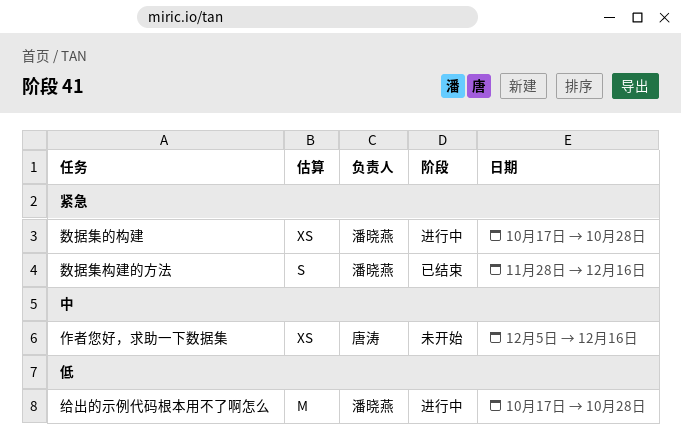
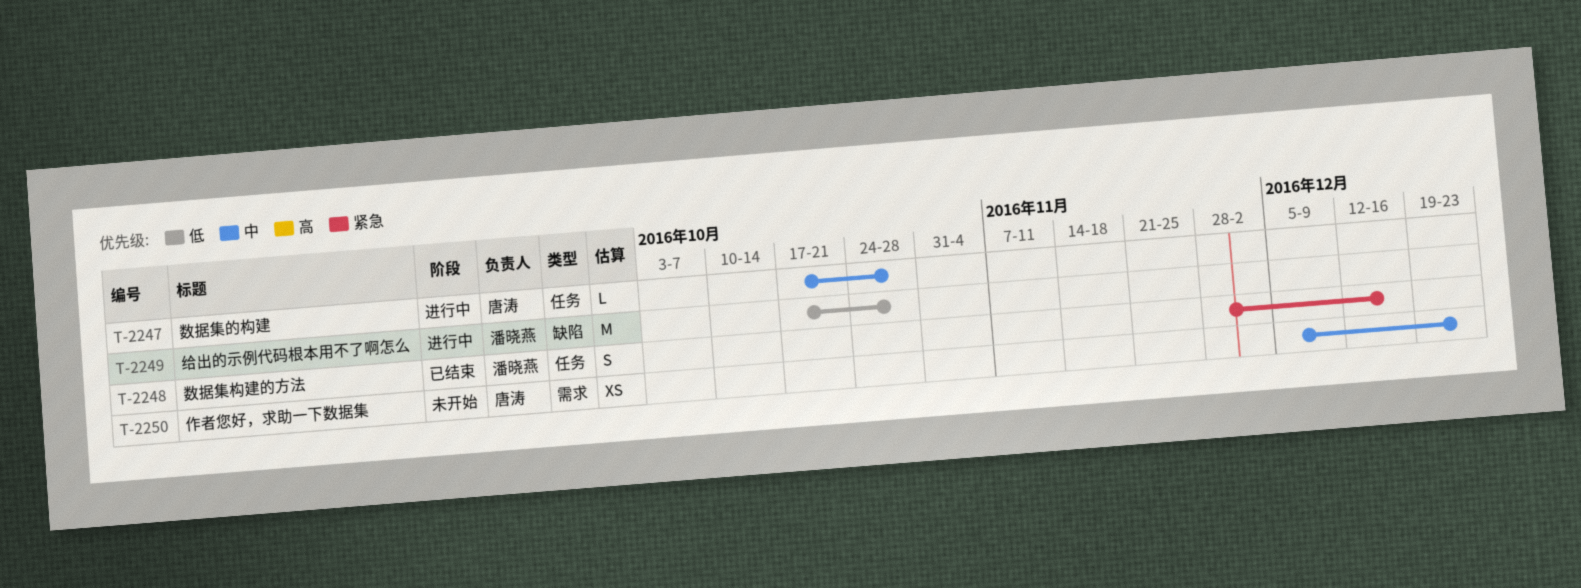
作者您好，求助一下数据集, due: Dec 16 -> Dec 23
数据集的构建, owner: 潘晓燕 -> 唐涛
数据集的构建, priority: 紧急 -> 中
数据集的构建, estimate: XS -> L

